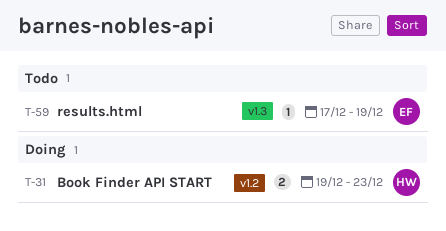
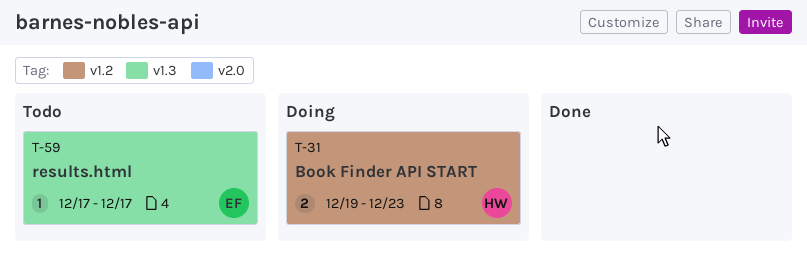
T-59, due: Dec 19 -> Dec 17

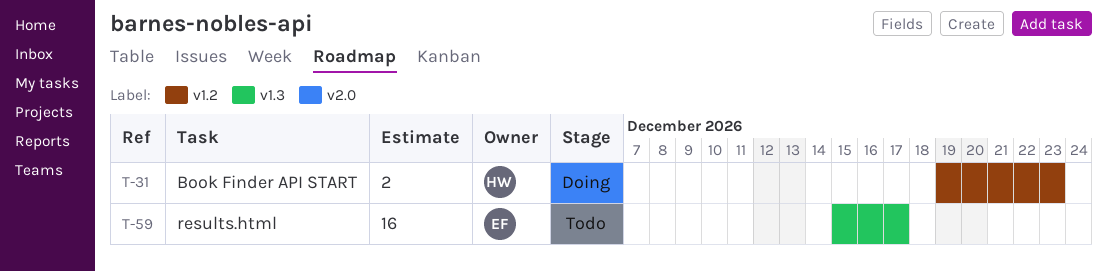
T-59, estimate: 1 -> 16
T-59, start: Dec 17 -> Dec 15

